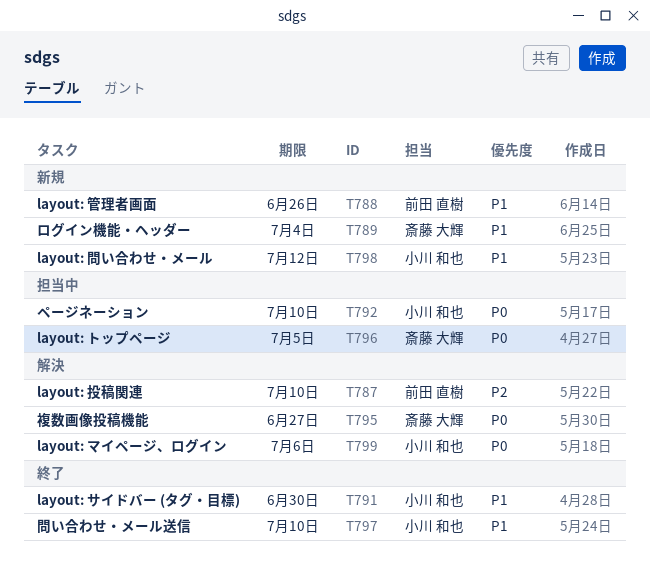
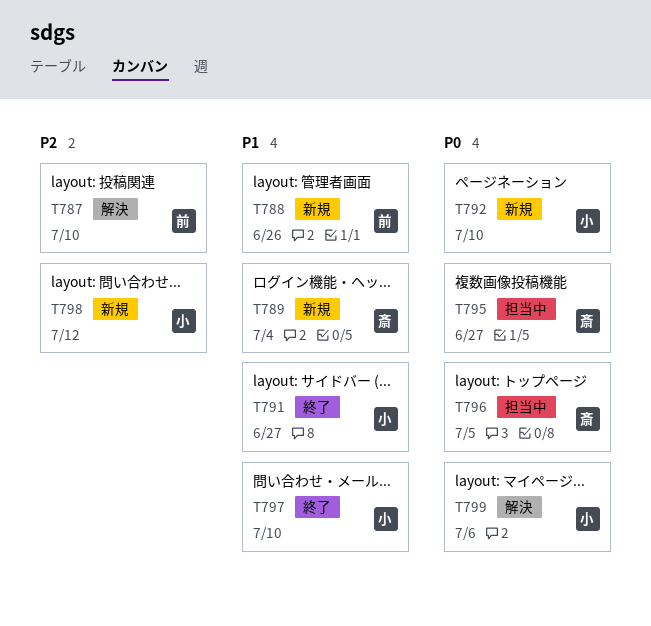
T791, due: Jun 30 -> Jun 27
T792, status: 担当中 -> 新規
T795, status: 解決 -> 担当中
T798, priority: P1 -> P2

